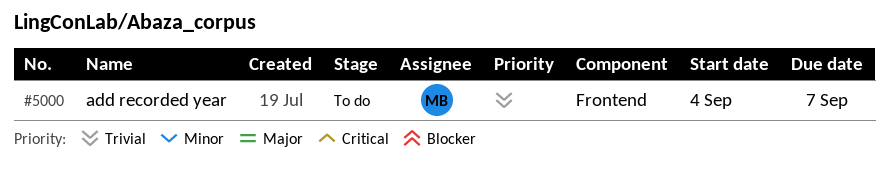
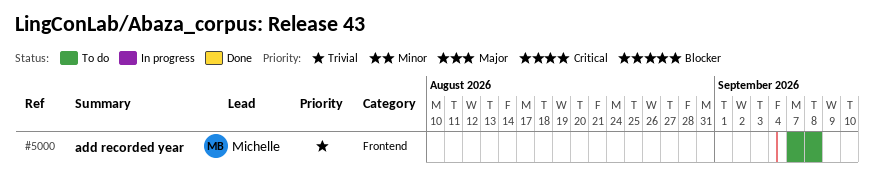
#5000, start: Sep 4 -> Sep 7
#5000, due: Sep 7 -> Sep 8

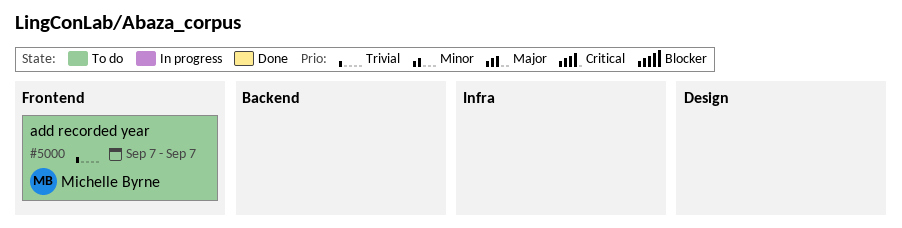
#5000, due: Sep 8 -> Sep 7

